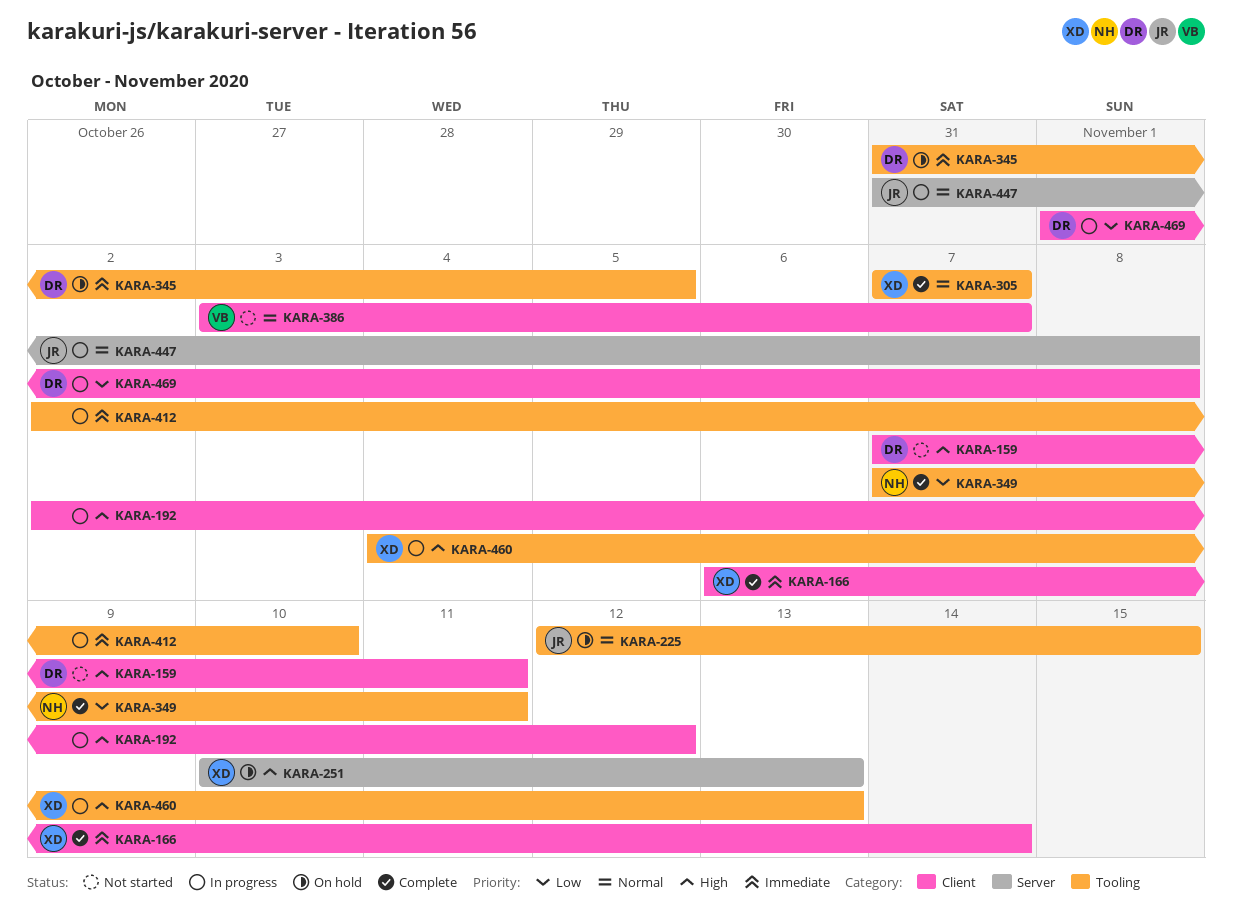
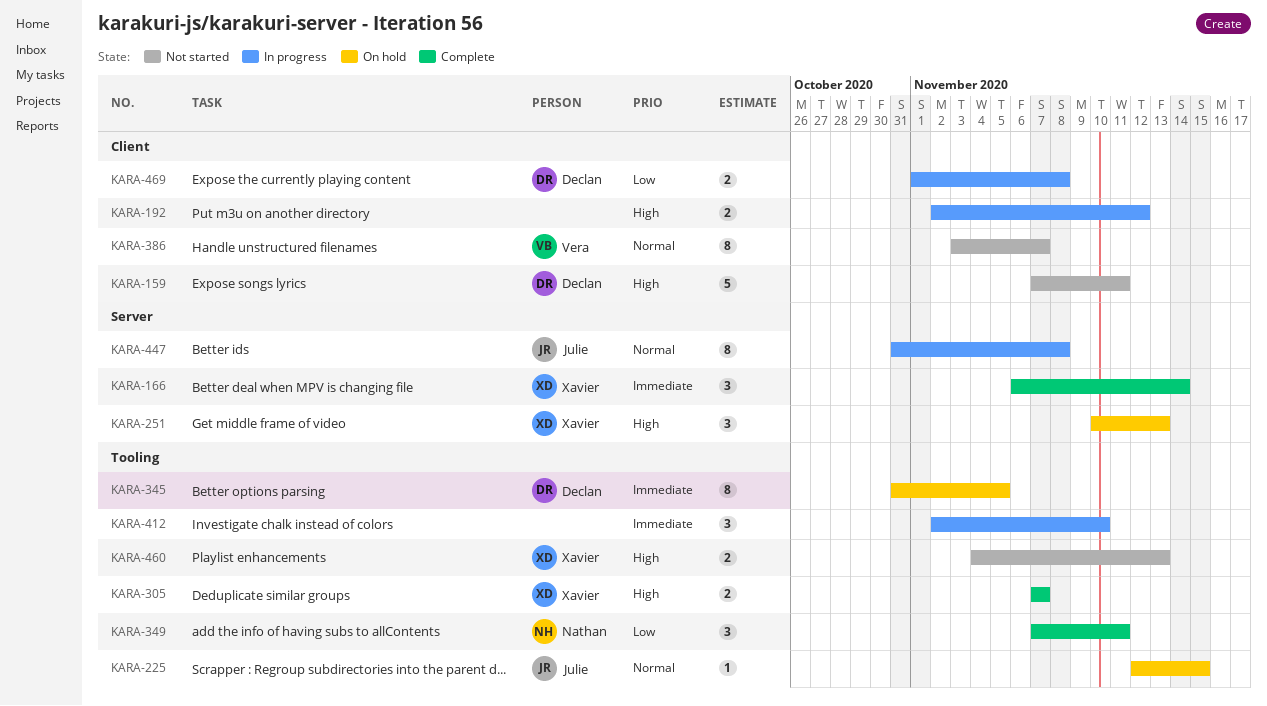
KARA-166, label: Client -> Server
KARA-305, priority: Normal -> High
KARA-460, status: In progress -> Not started

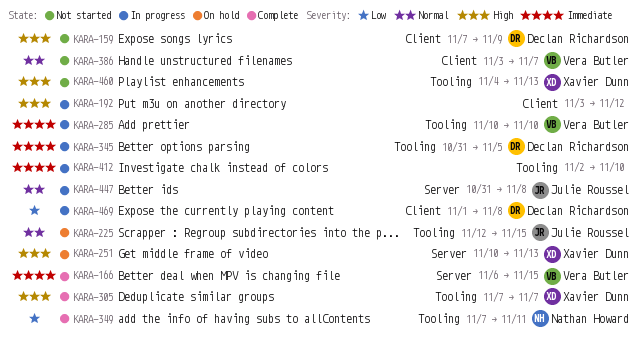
KARA-159, due: Nov 11 -> Nov 9
KARA-166, owner: Xavier Dunn -> Vera Butler
KARA-166, due: Nov 14 -> Nov 15
KARA-192, start: Nov 2 -> Nov 3
KARA-285: none -> present
KARA-345, status: On hold -> In progress

